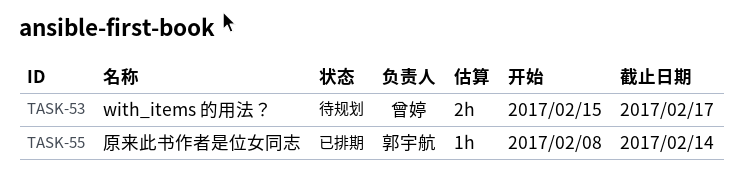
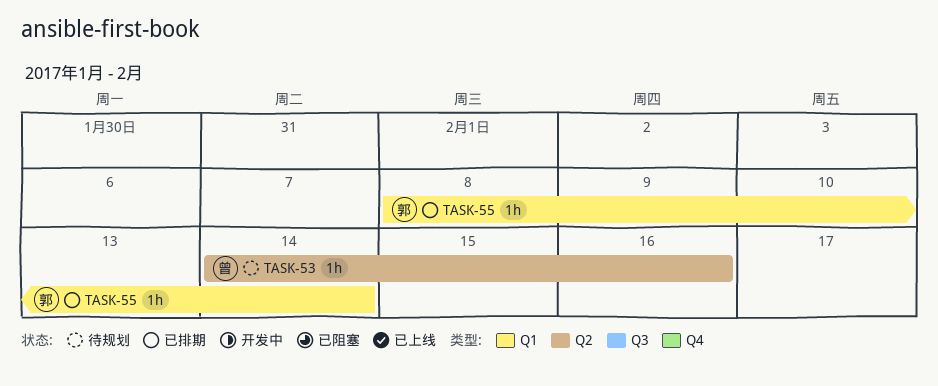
TASK-53, estimate: 2h -> 1h
TASK-53, start: Feb 15 -> Feb 14
TASK-53, due: Feb 17 -> Feb 16

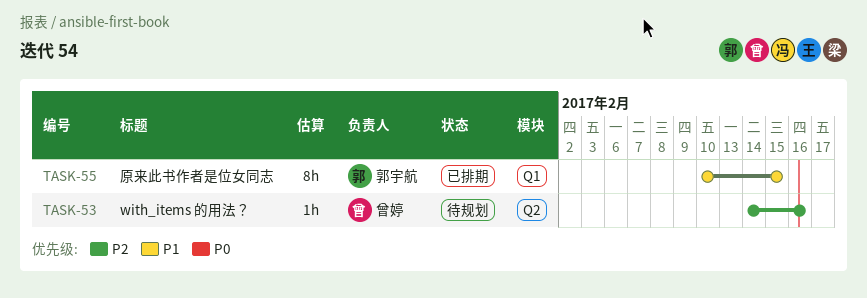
TASK-55, estimate: 1h -> 8h
TASK-55, start: Feb 8 -> Feb 10
TASK-55, due: Feb 14 -> Feb 15

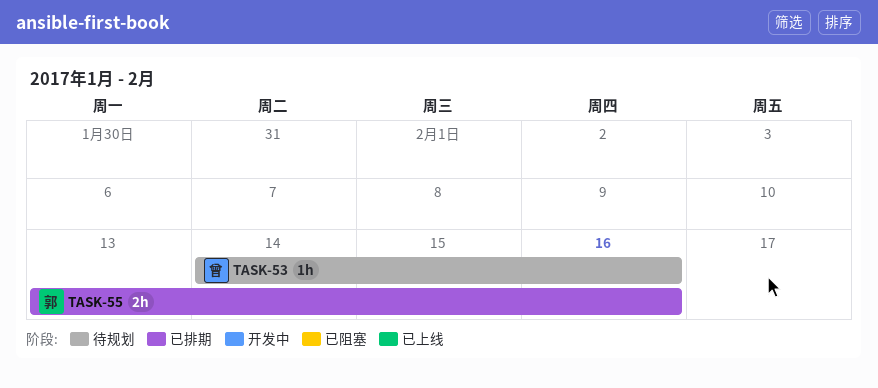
TASK-55, estimate: 8h -> 2h
TASK-55, start: Feb 10 -> Feb 13
TASK-55, due: Feb 15 -> Feb 16

